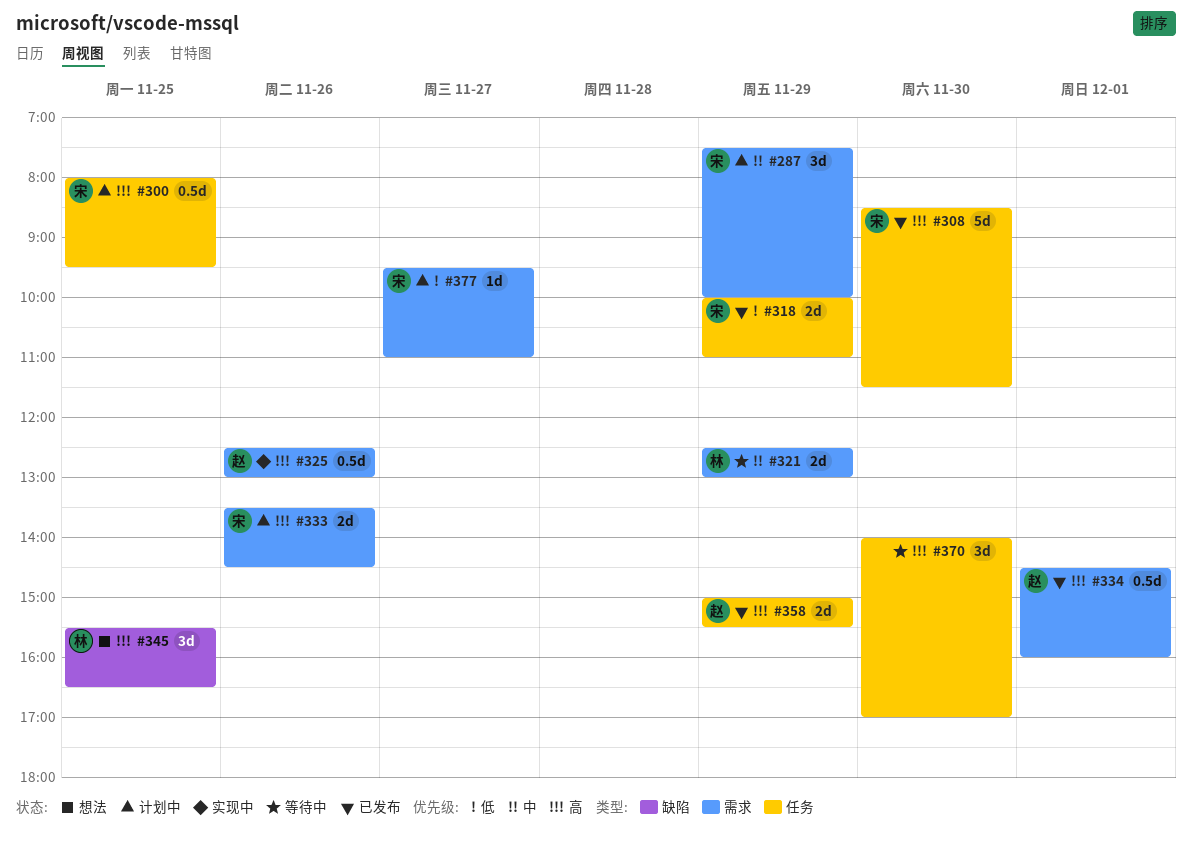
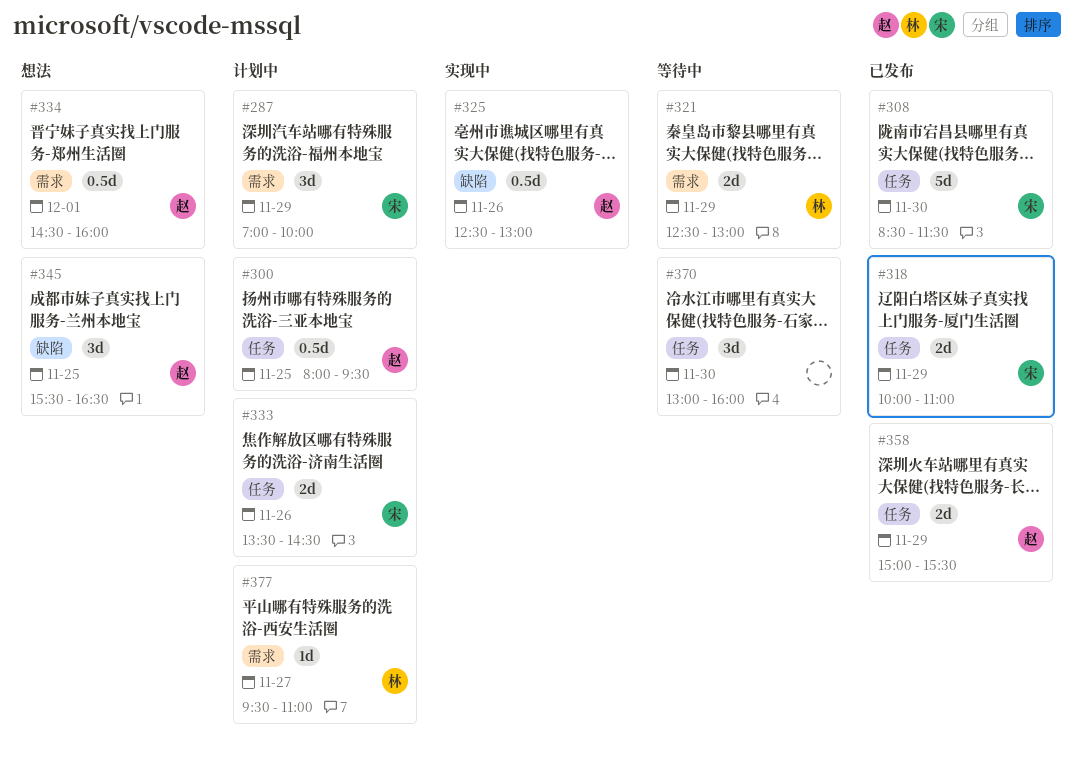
#287, begins: 07:30 -> 07:00
#300, owner: 宋 -> 赵
#325, label: 需求 -> 缺陷
#333, label: 需求 -> 任务
#334, status: 已发布 -> 想法
#345, owner: 林 -> 赵
#370, begins: 14:00 -> 13:00
#370, ends: 17:00 -> 16:00
#377, owner: 宋 -> 林

